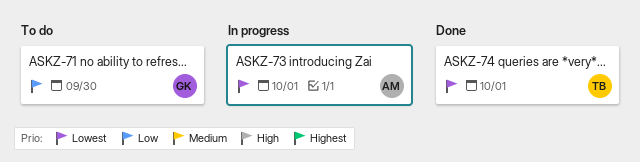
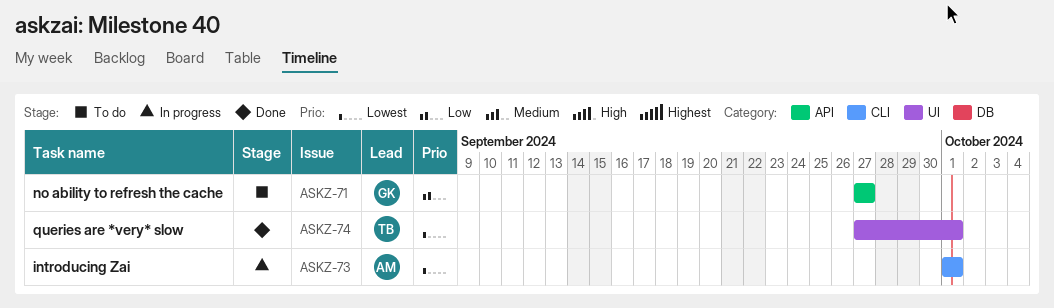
ASKZ-71, due: Sep 30 -> Sep 27

